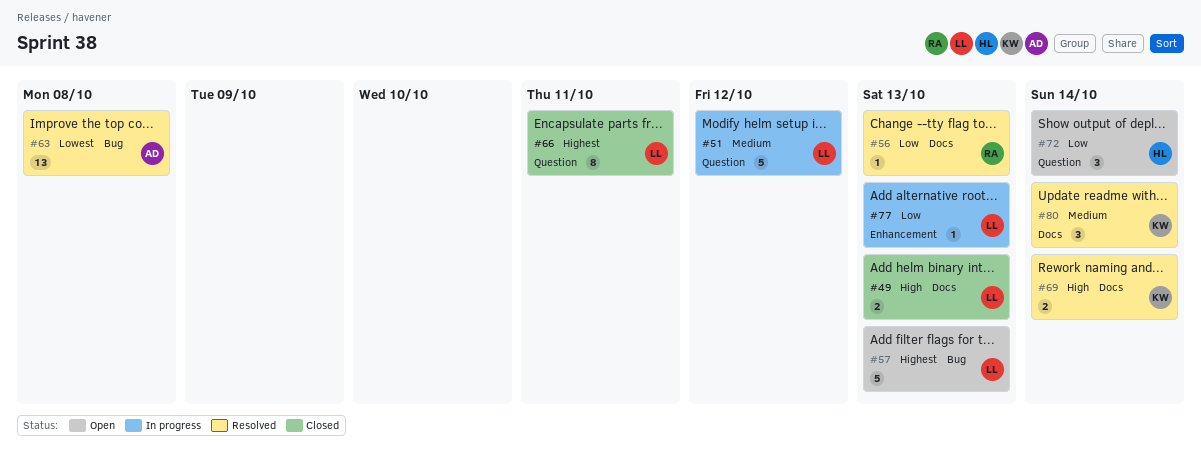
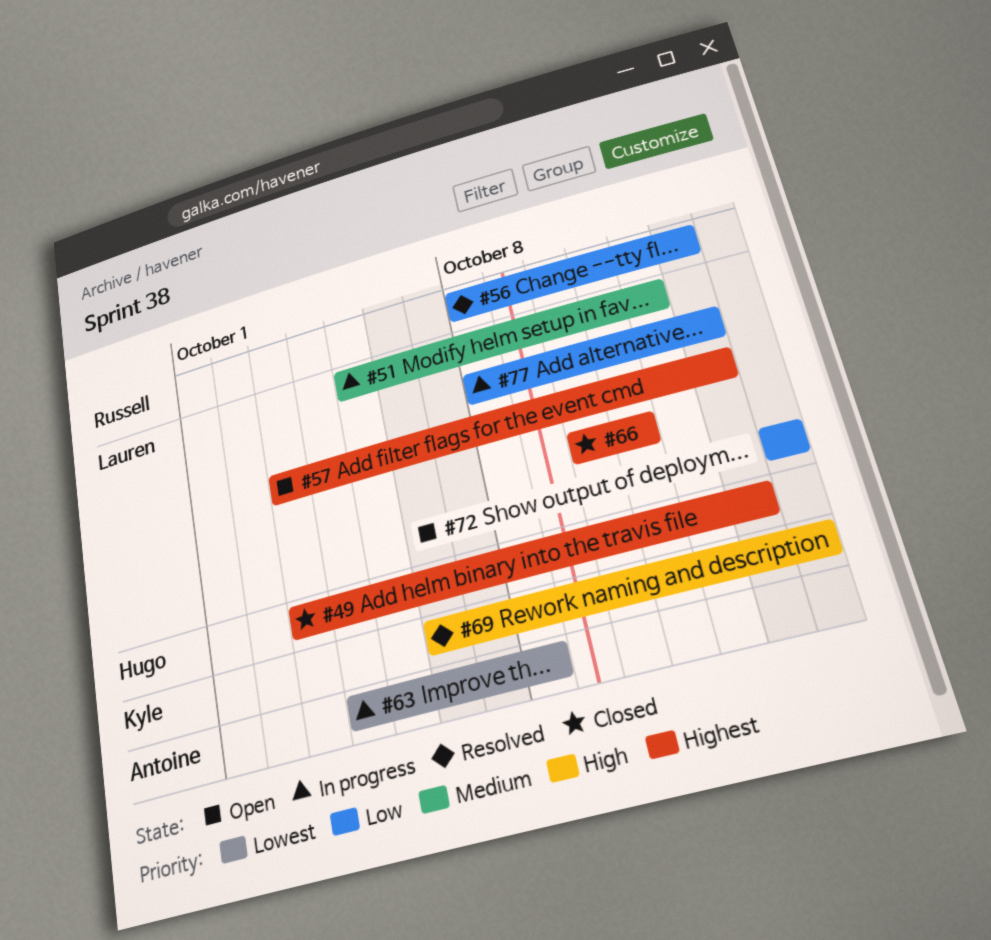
#49, owner: Lauren -> Hugo
#49, priority: High -> Highest
#63, status: Resolved -> In progress
#72, owner: Hugo -> Lauren
#80: present -> none

